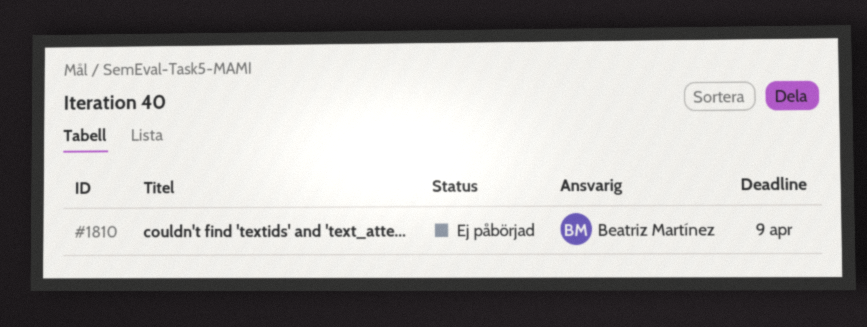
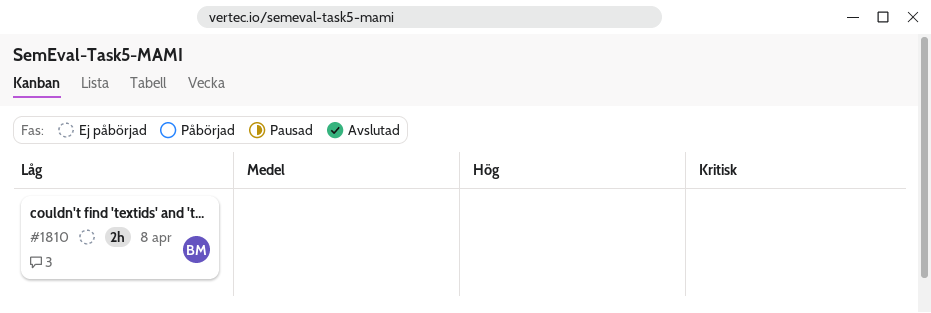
#1810, due: Apr 9 -> Apr 8

